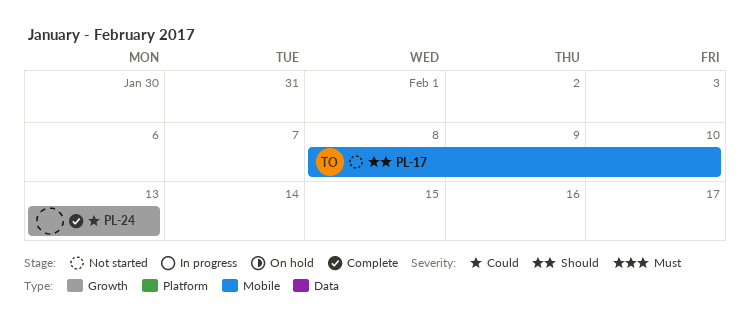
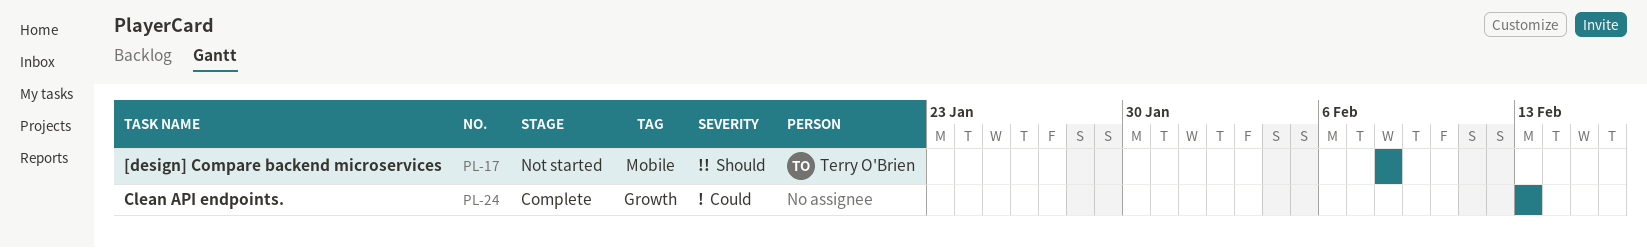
PL-17, due: Feb 10 -> Feb 8

